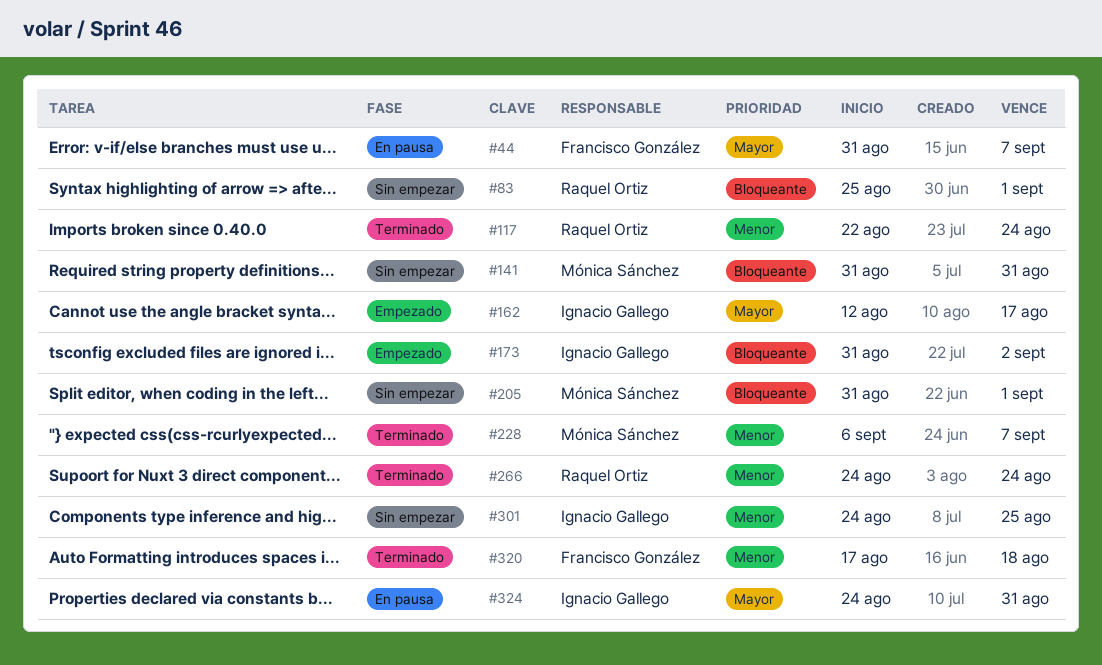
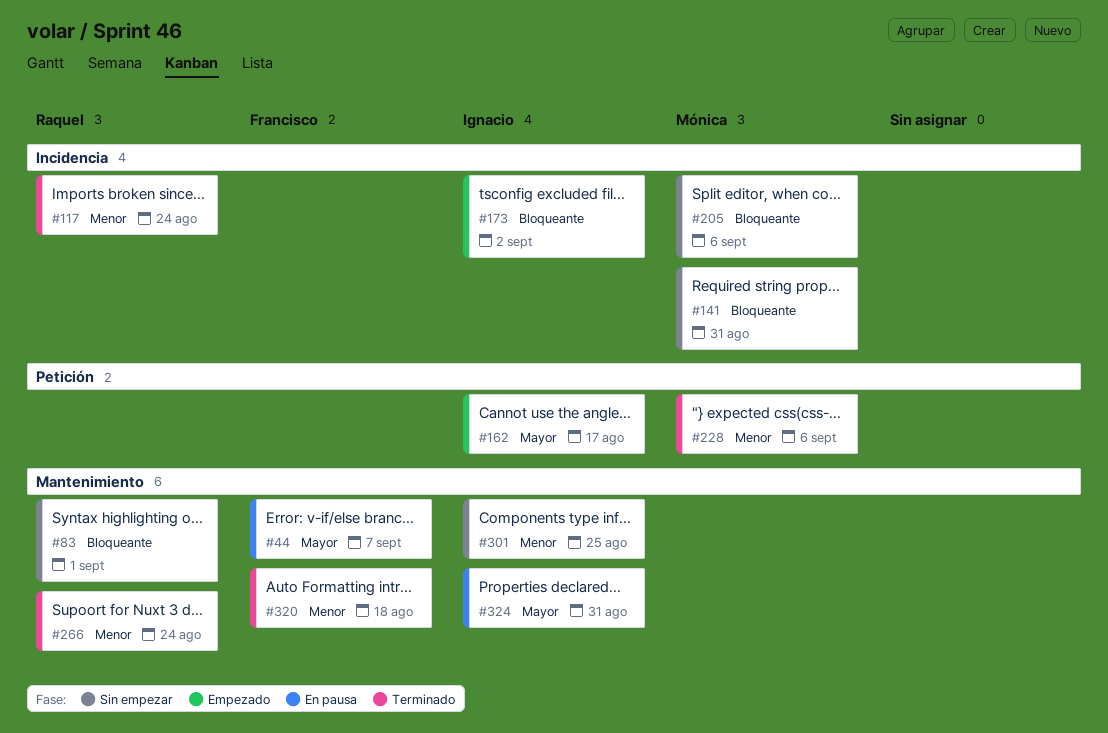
#205, due: Sep 1 -> Sep 6
#228, due: Sep 7 -> Sep 6

